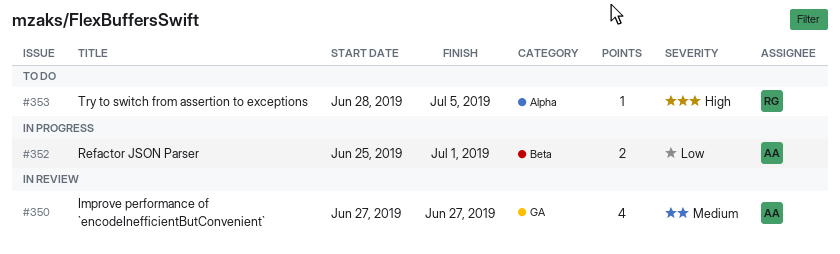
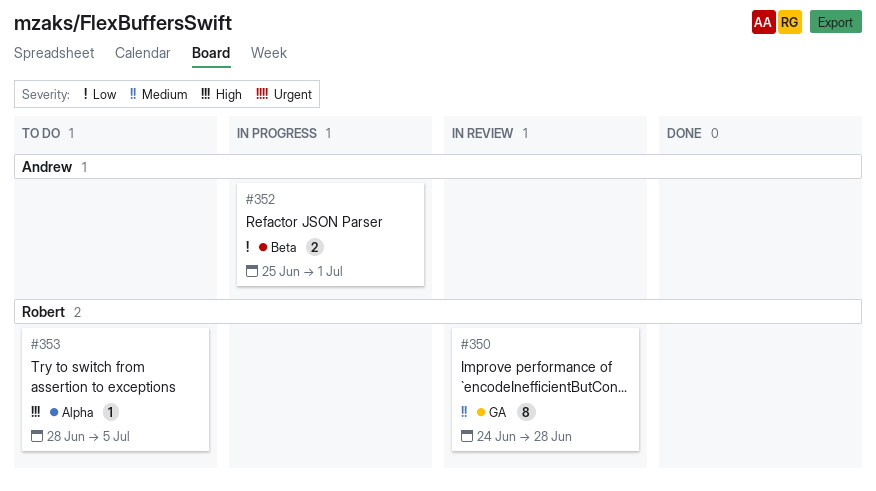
#350, owner: Andrew -> Robert
#350, estimate: 4 -> 8
#350, start: Jun 27 -> Jun 24
#350, due: Jun 27 -> Jun 28

